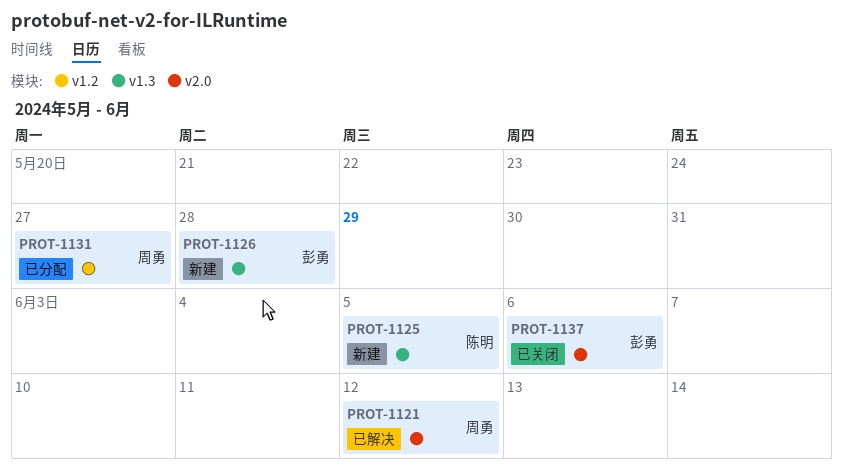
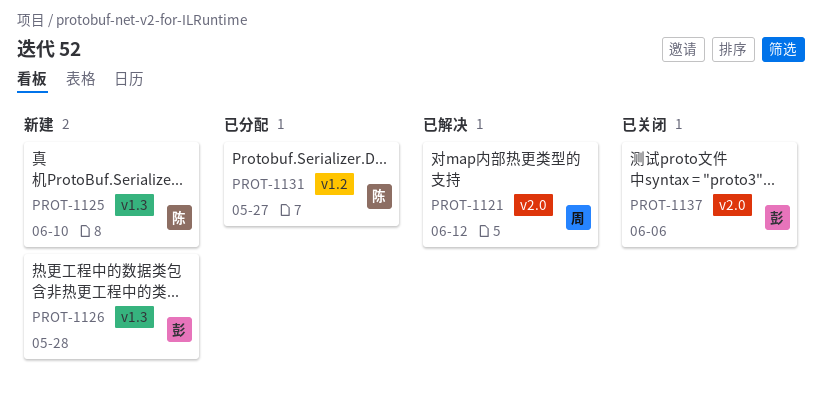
PROT-1125, due: Jun 5 -> Jun 10
PROT-1131, owner: 周勇 -> 陈明

